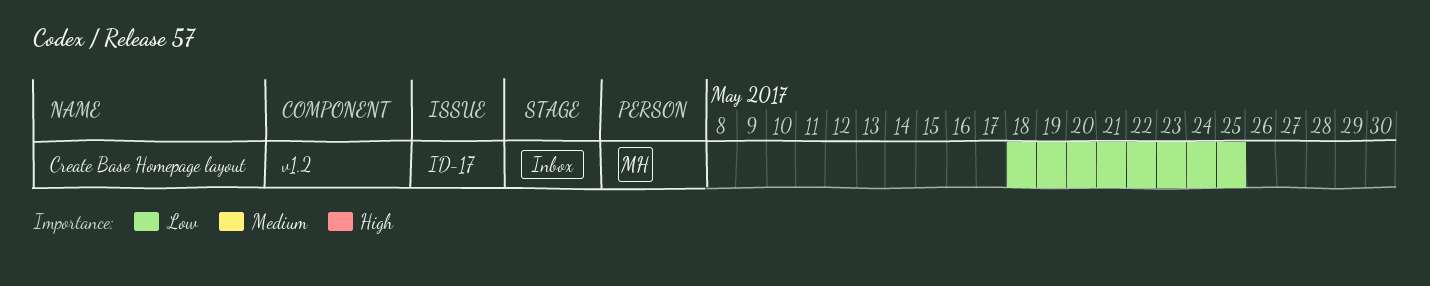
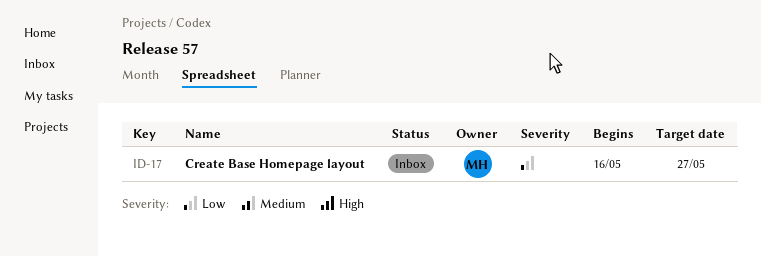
ID-17, start: May 18 -> May 16
ID-17, due: May 25 -> May 27

